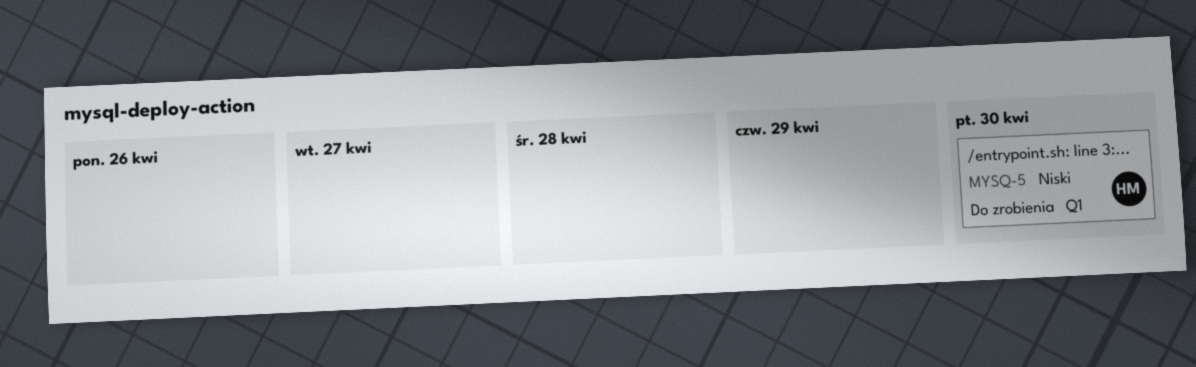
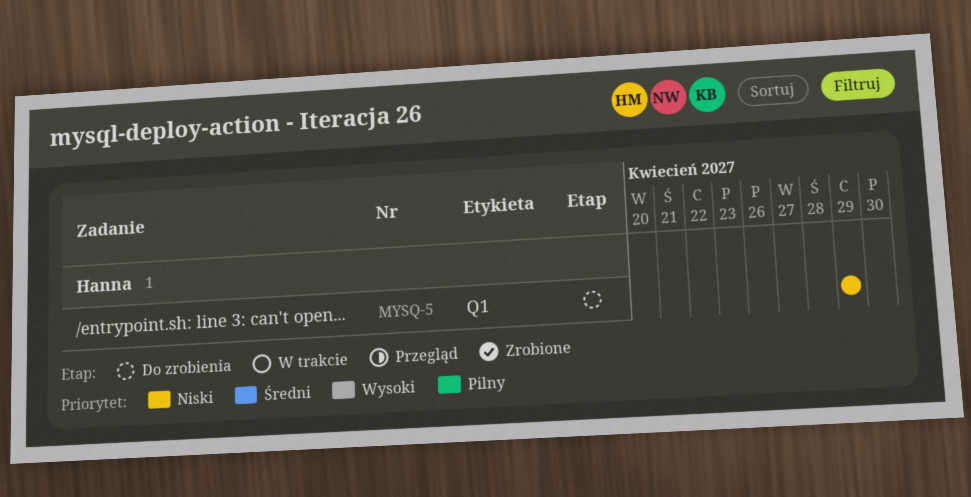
MYSQ-5, due: Apr 30 -> Apr 29

